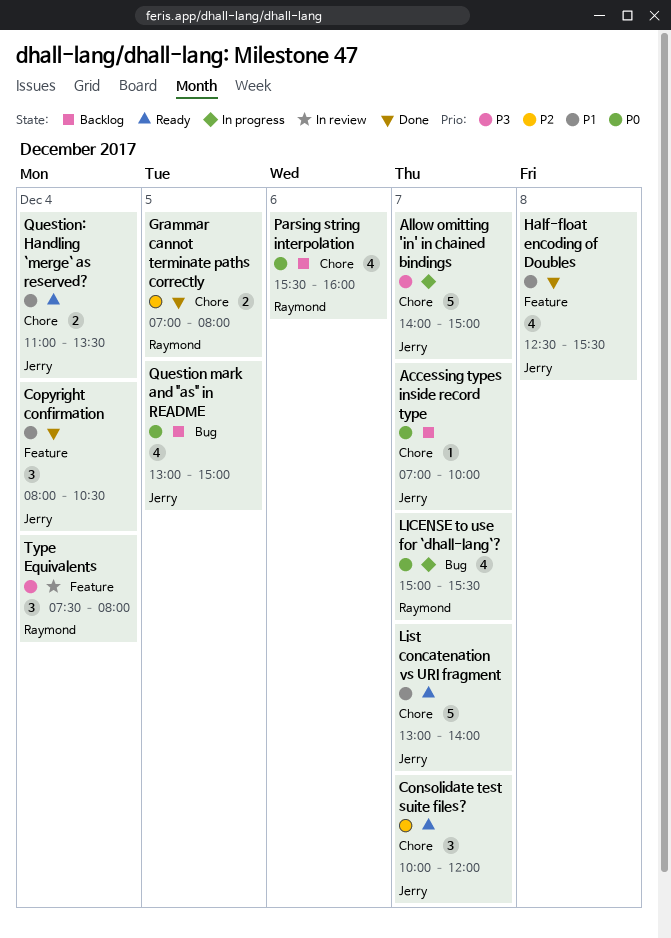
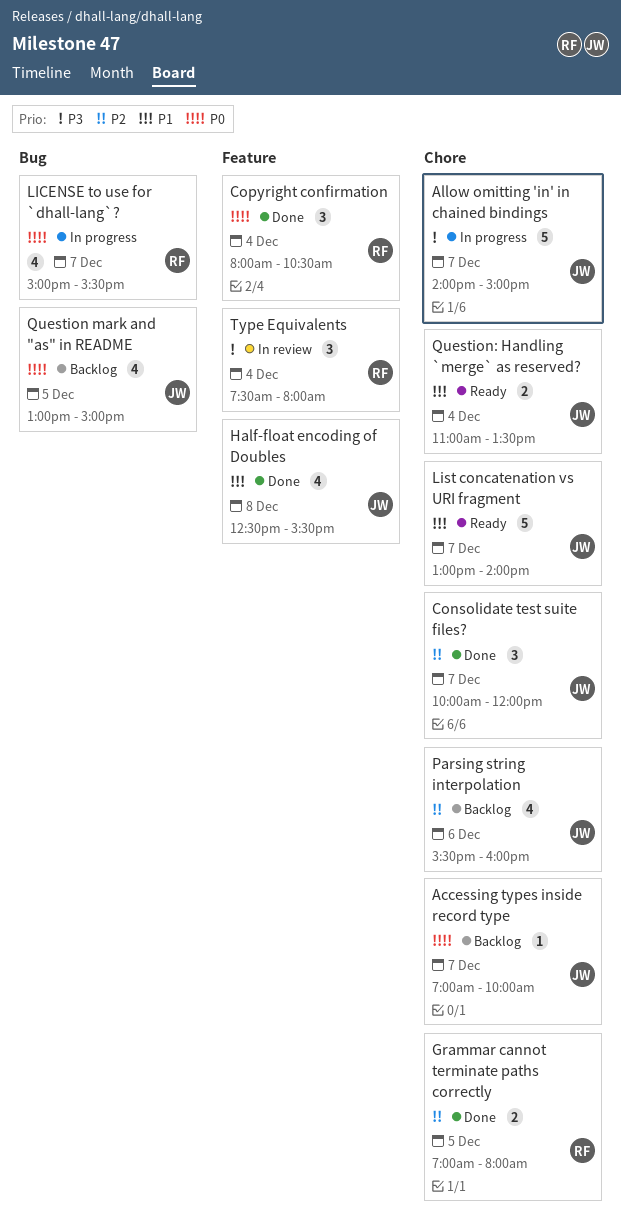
Consolidate test suite files?, status: Ready -> Done
Copyright confirmation, owner: Jerry -> Raymond
Copyright confirmation, priority: P1 -> P0
Parsing string interpolation, owner: Raymond -> Jerry
Parsing string interpolation, priority: P0 -> P2

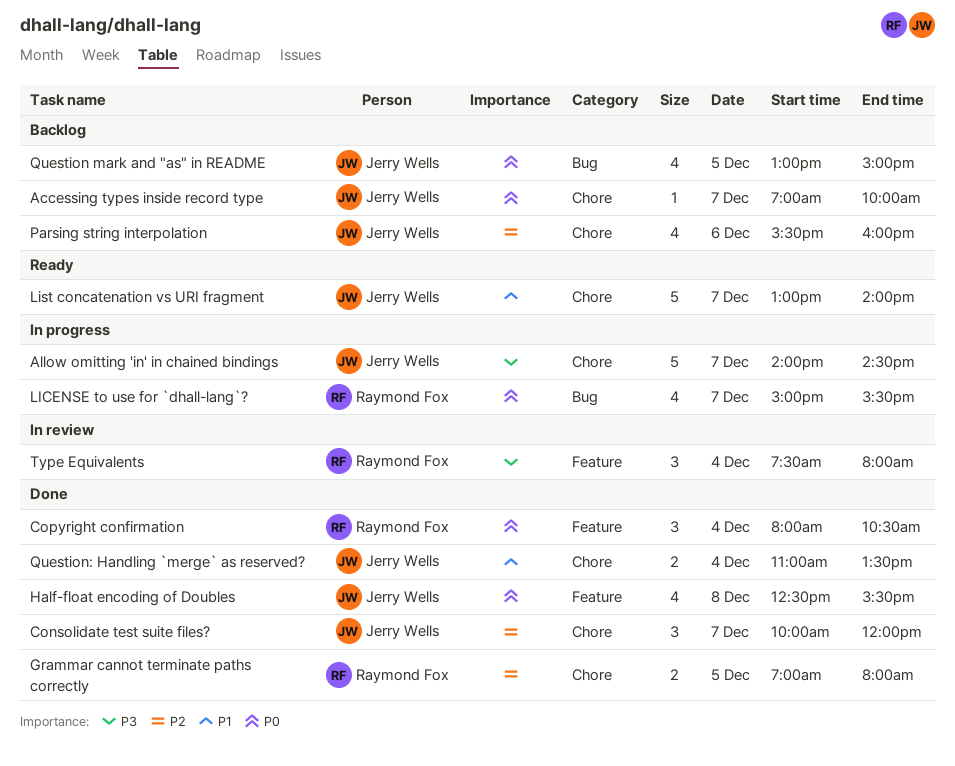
Allow omitting 'in' in chained bindings, ends: 15:00 -> 14:30
Half-float encoding of Doubles, priority: P1 -> P0
Question: Handling `merge` as reserved?, status: Ready -> Done

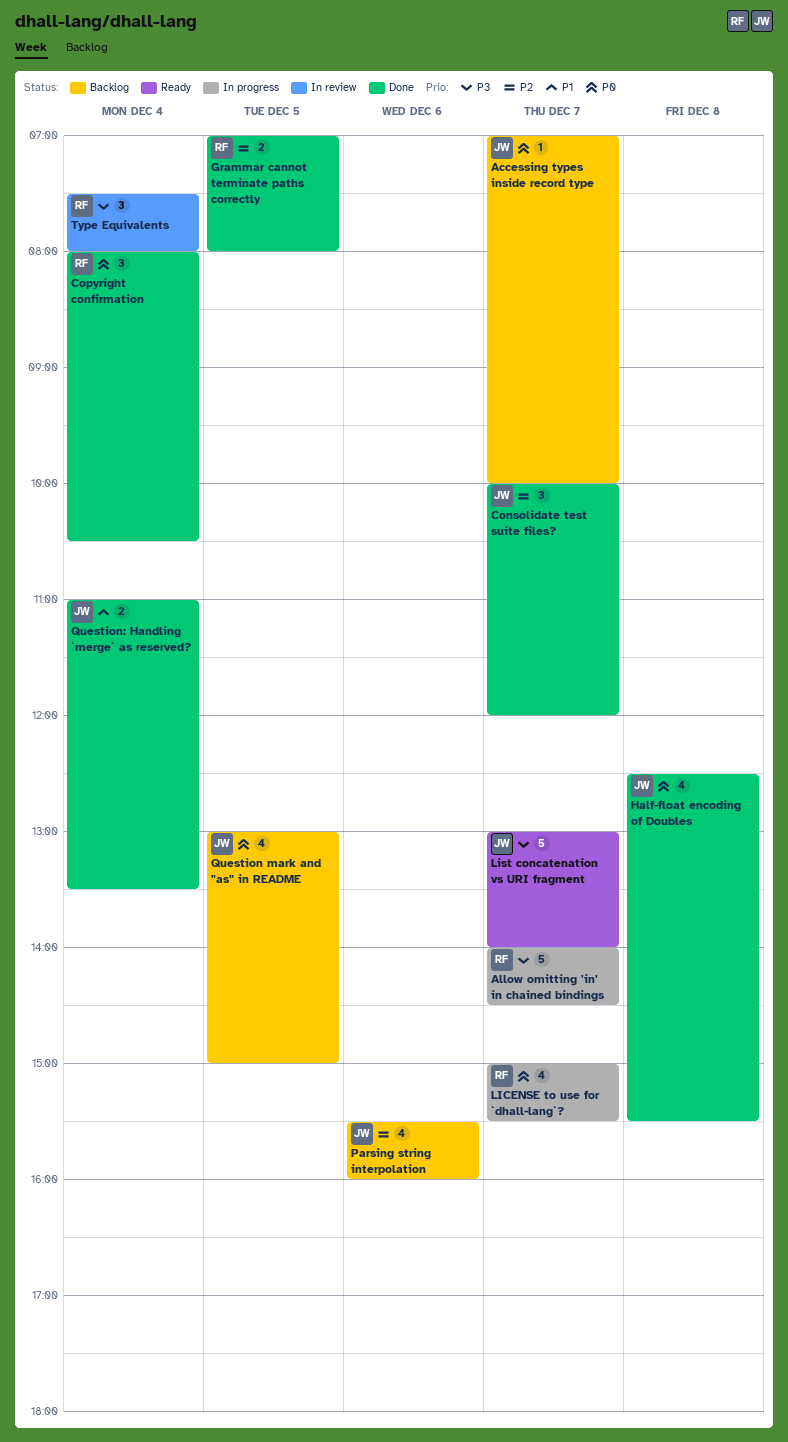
Allow omitting 'in' in chained bindings, owner: Jerry Wells -> Raymond Fox
List concatenation vs URI fragment, priority: P1 -> P3

